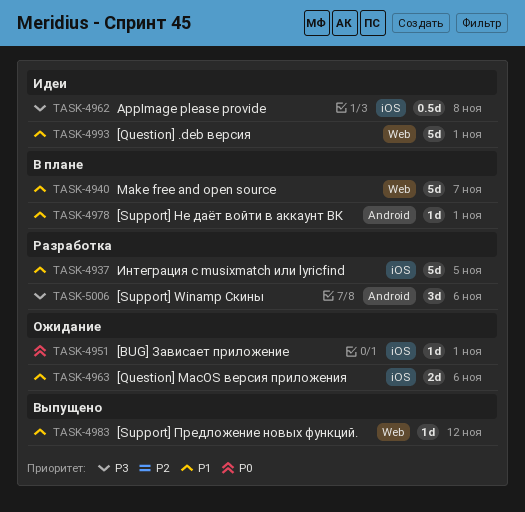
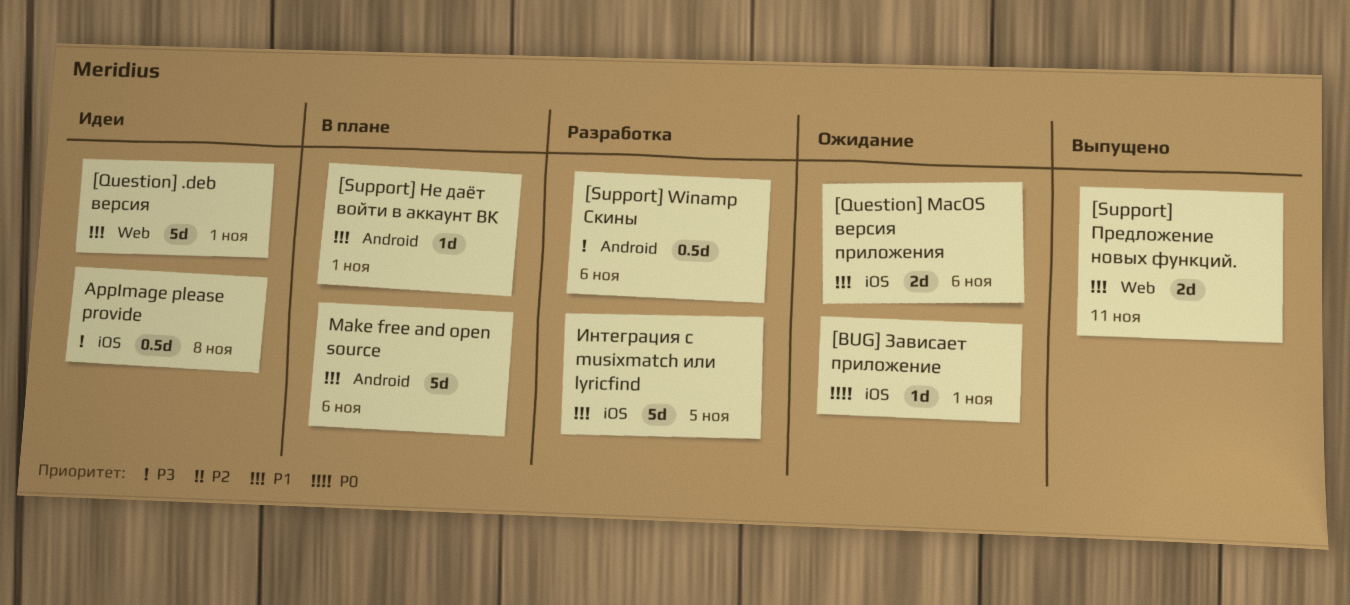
[Support] Winamp Скины, estimate: 3d -> 0.5d
[Support] Предложение новых функций., estimate: 1d -> 2d
[Support] Предложение новых функций., due: Nov 12 -> Nov 11
Make free and open source, label: Web -> Android
Make free and open source, due: Nov 7 -> Nov 6

